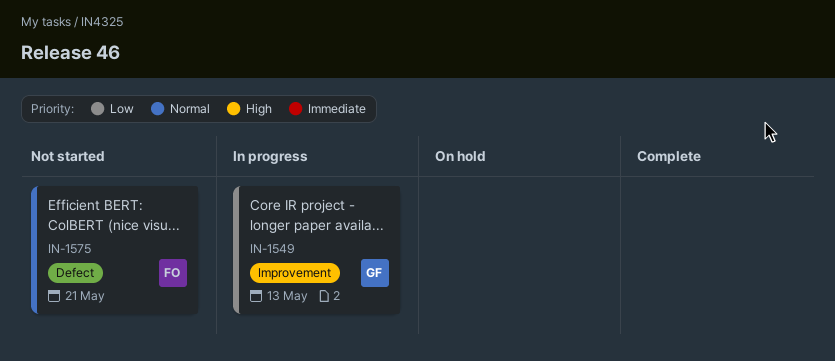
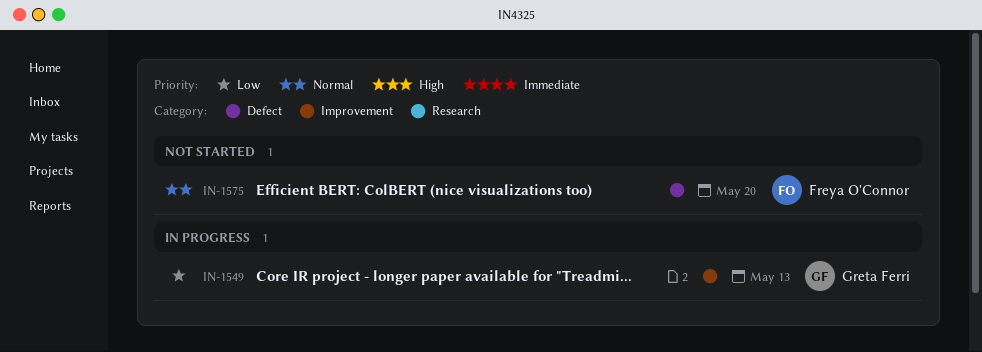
IN-1575, due: May 21 -> May 20

